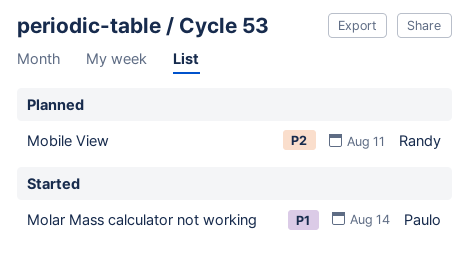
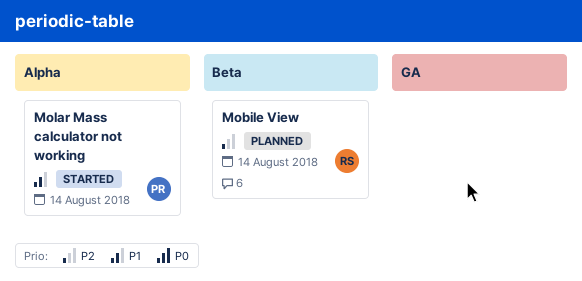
Mobile View, due: Aug 11 -> Aug 14

